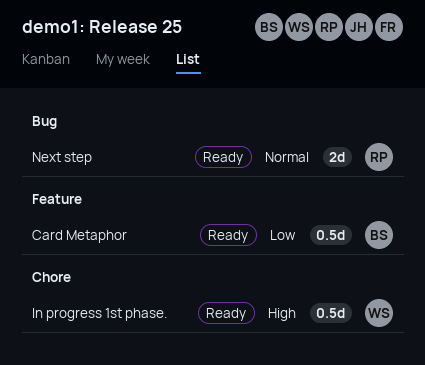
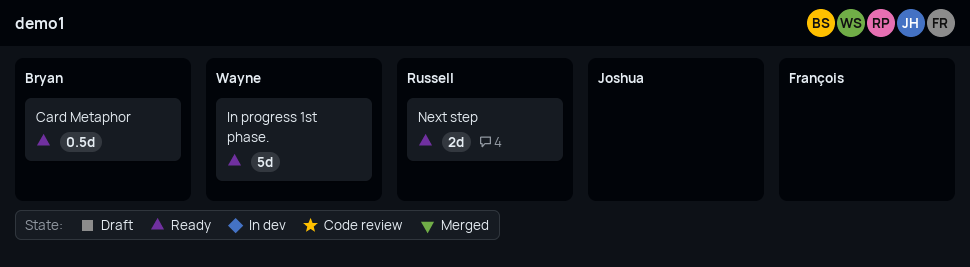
In progress 1st phase., estimate: 0.5d -> 5d

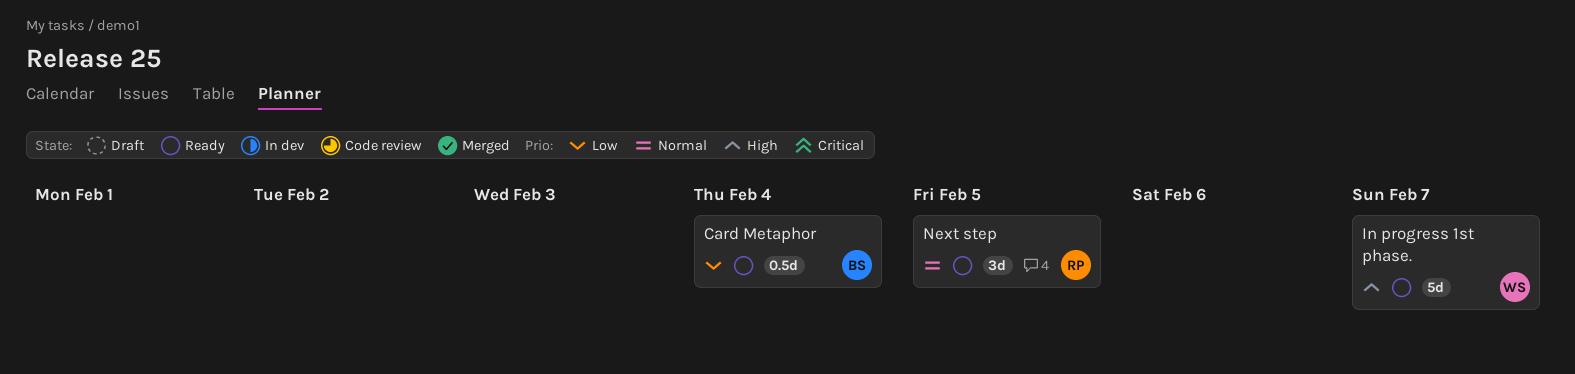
Next step, estimate: 2d -> 3d

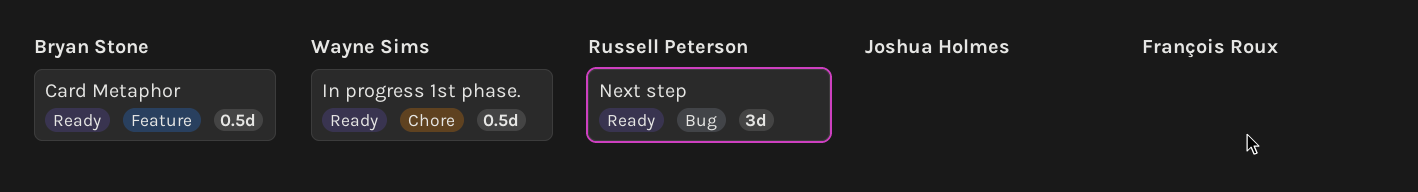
In progress 1st phase., estimate: 5d -> 0.5d

